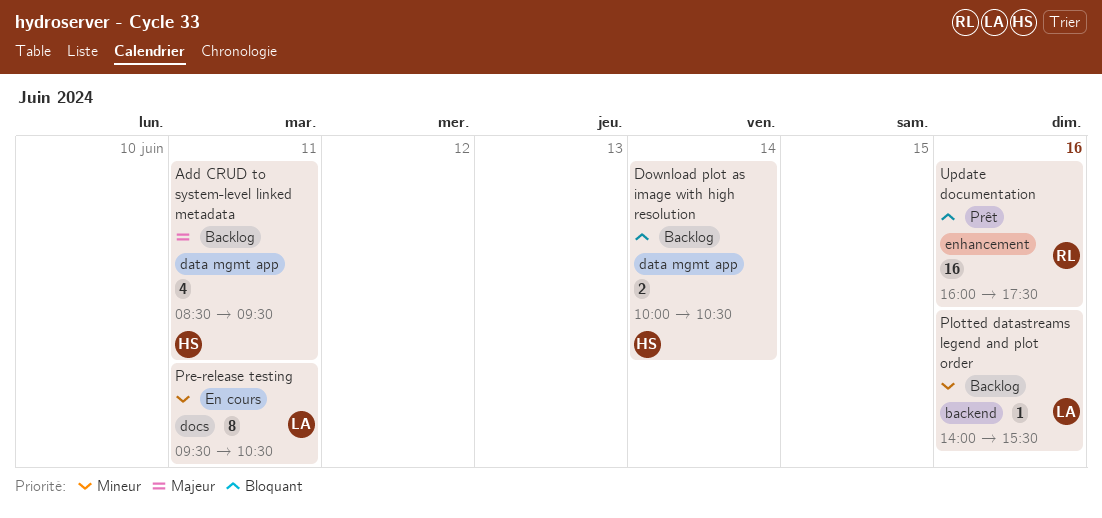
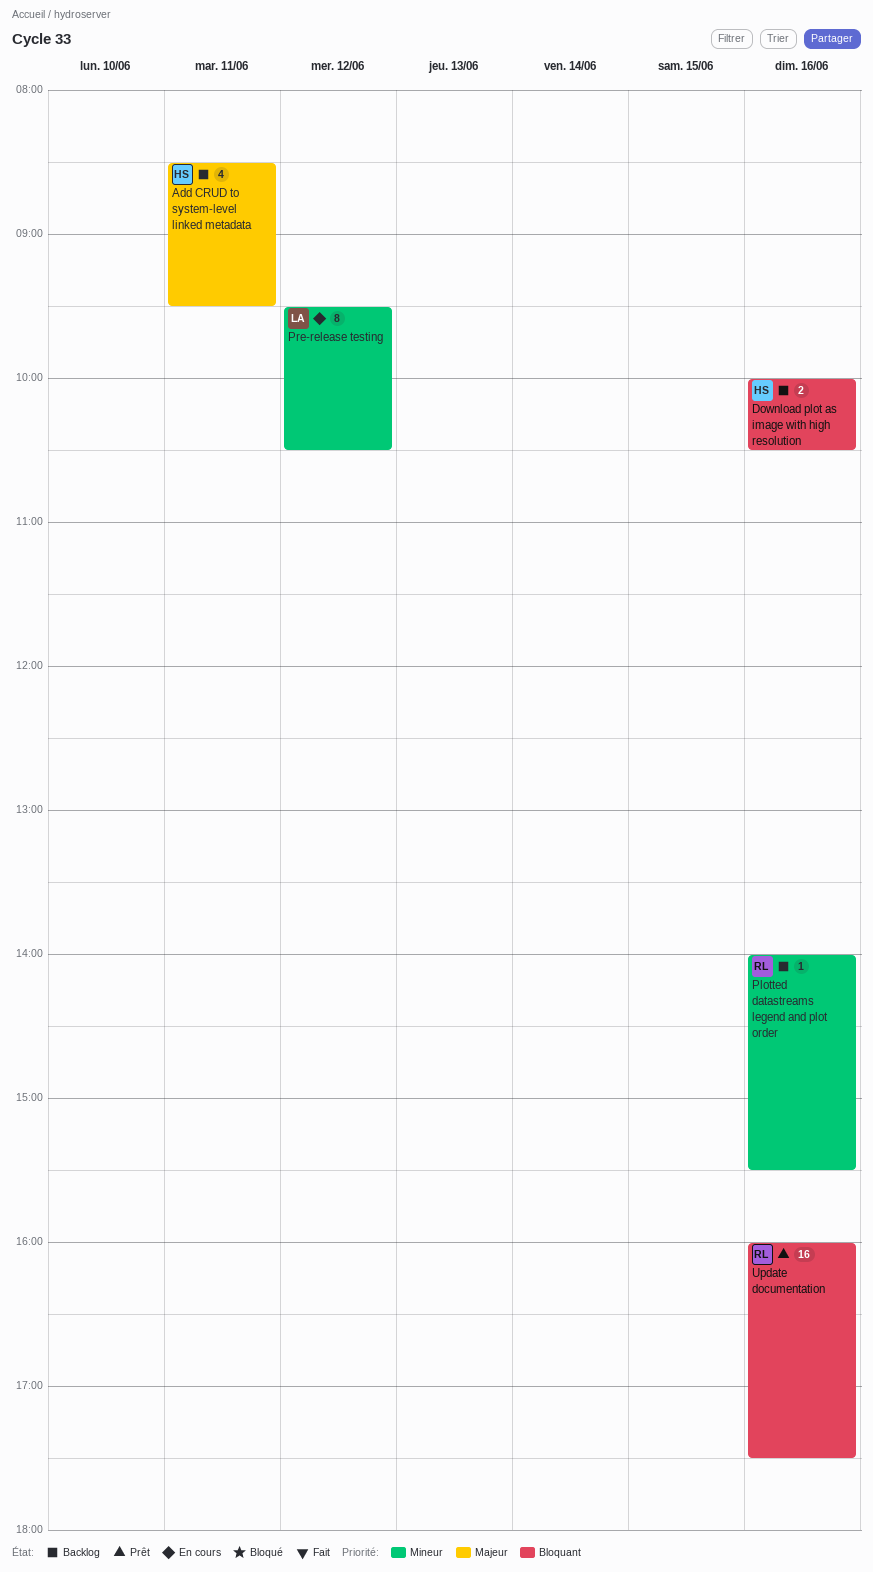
Download plot as image with high resolution, day: Jun 14 -> Jun 16
Plotted datastreams legend and plot order, owner: LA -> RL
Pre-release testing, day: Jun 11 -> Jun 12

